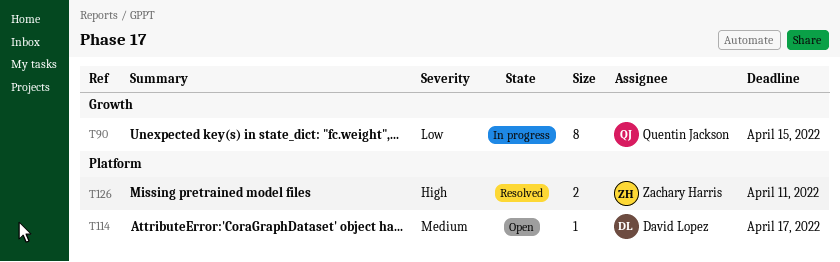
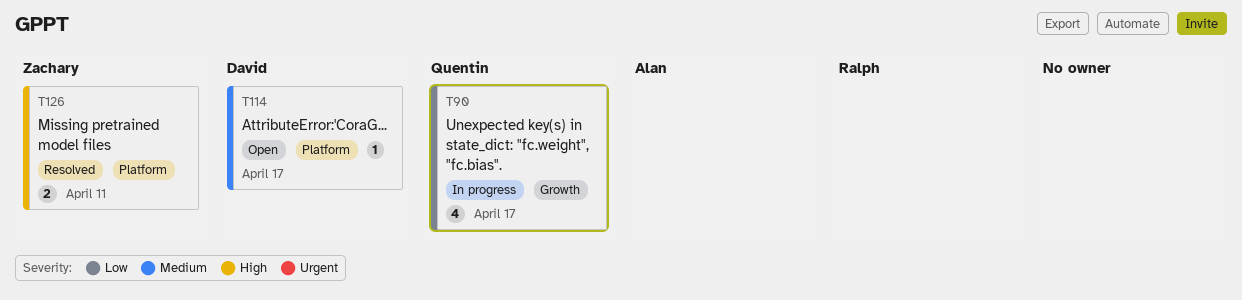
T90, estimate: 8 -> 4
T90, due: Apr 15 -> Apr 17

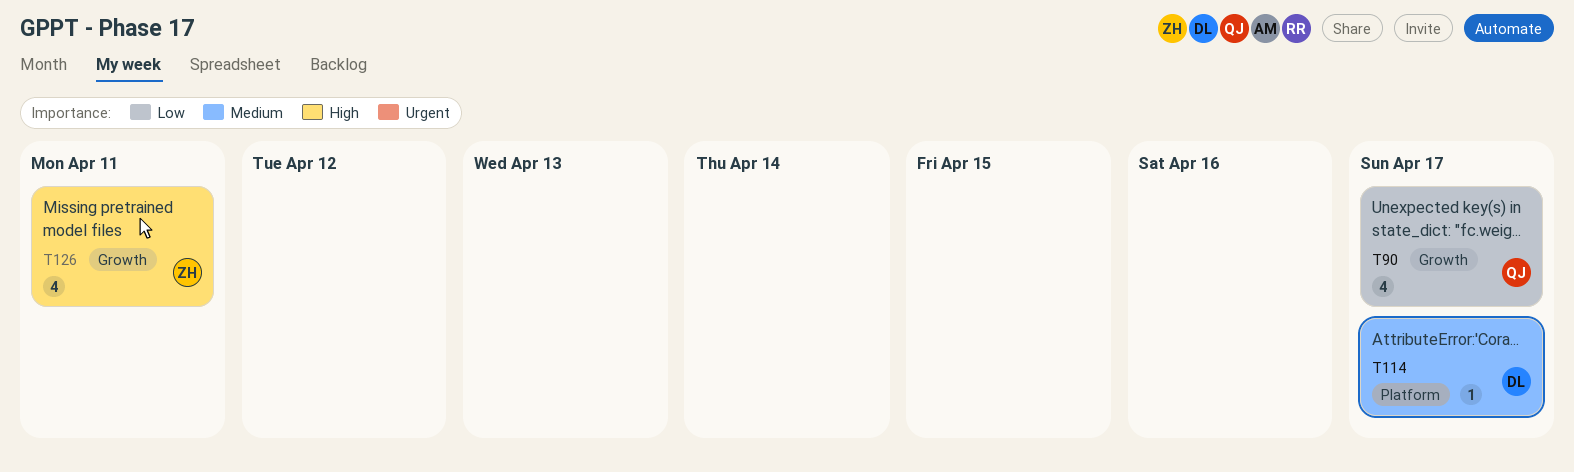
T126, label: Platform -> Growth
T126, estimate: 2 -> 4

